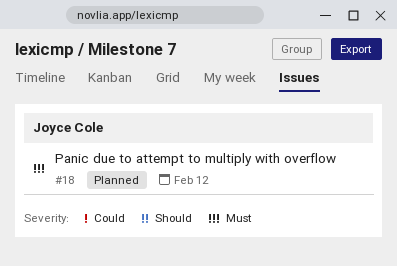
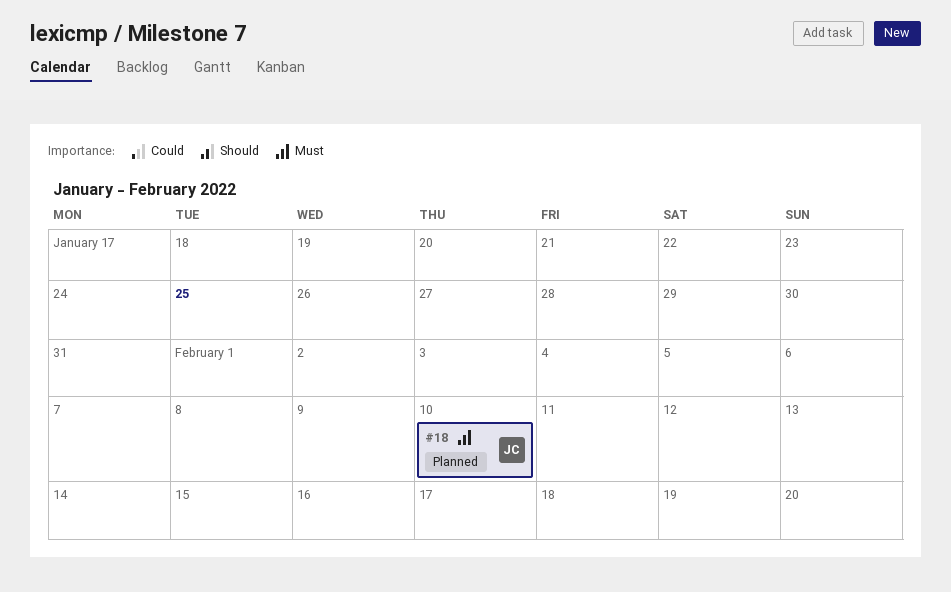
#18, due: Feb 12 -> Feb 10

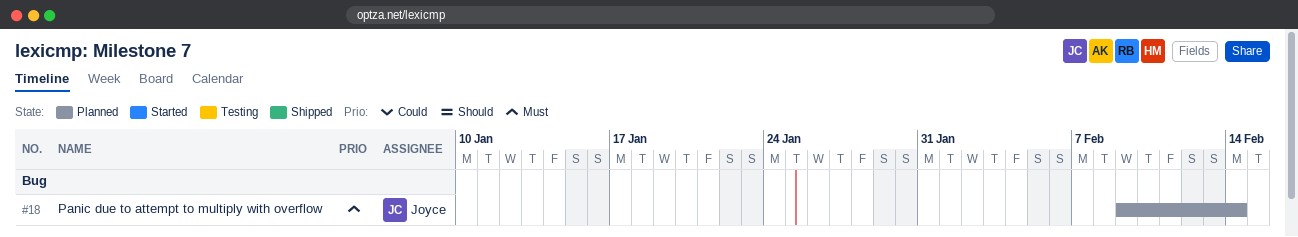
#18, due: Feb 10 -> Feb 14

